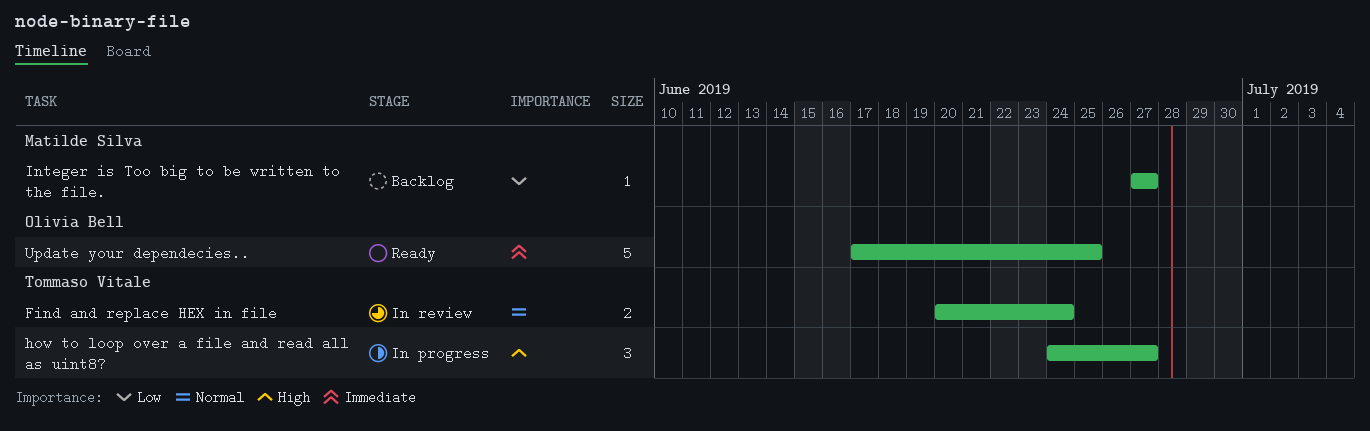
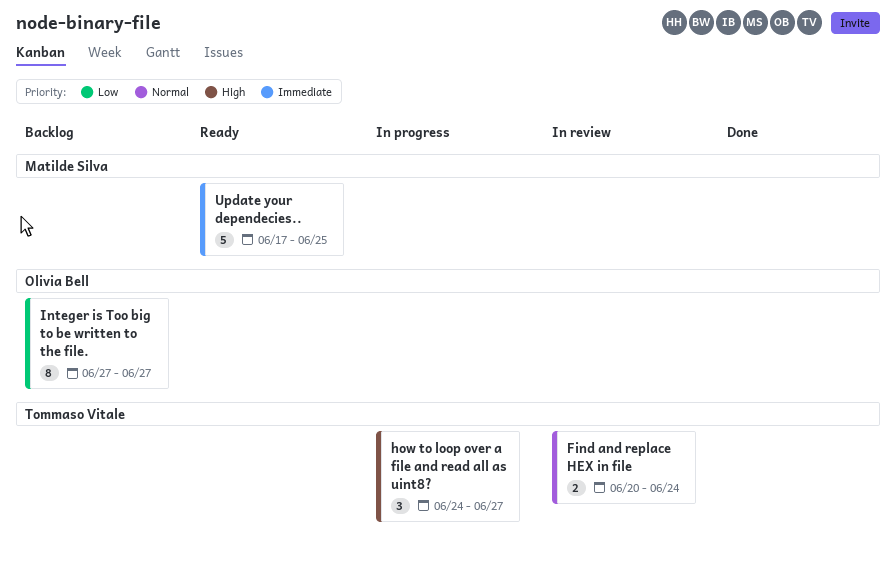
Integer is Too big to be written to the file., owner: Matilde Silva -> Olivia Bell
Integer is Too big to be written to the file., estimate: 1 -> 8
Update your dependecies.., owner: Olivia Bell -> Matilde Silva

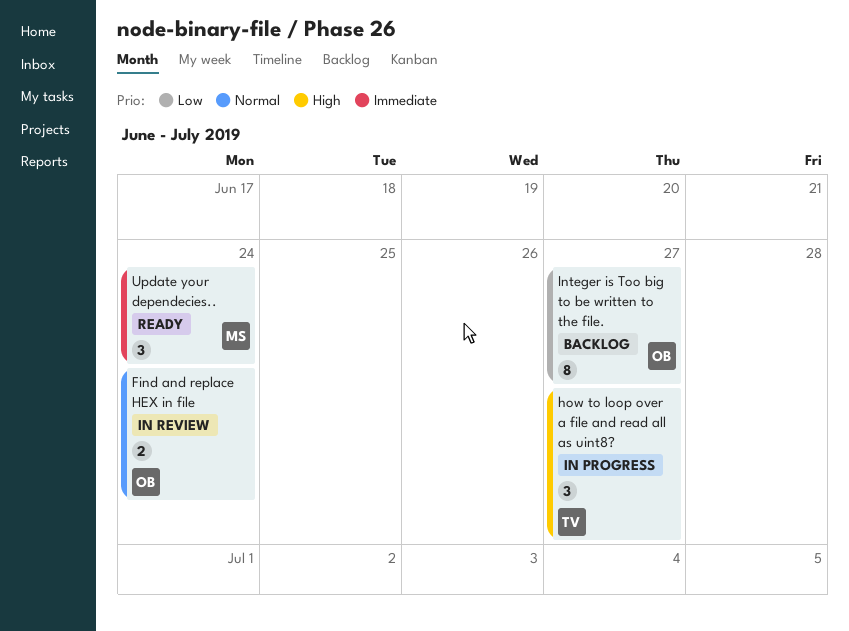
Find and replace HEX in file, owner: Tommaso Vitale -> Olivia Bell
Update your dependecies.., estimate: 5 -> 3
Update your dependecies.., due: Jun 25 -> Jun 24

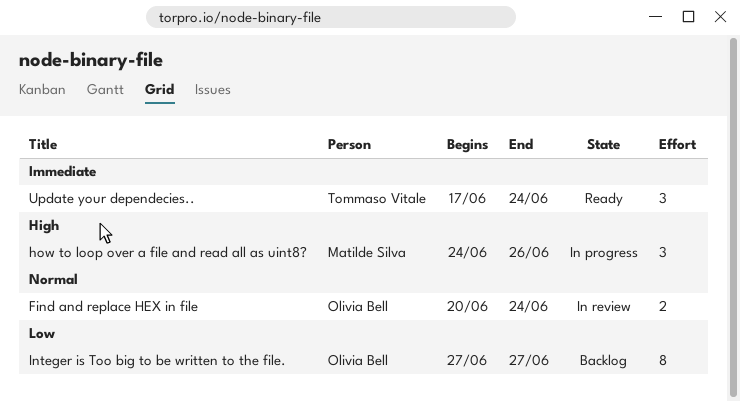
how to loop over a file and read all as uint8?, owner: Tommaso Vitale -> Matilde Silva
how to loop over a file and read all as uint8?, due: Jun 27 -> Jun 26
Update your dependecies.., owner: Matilde Silva -> Tommaso Vitale

